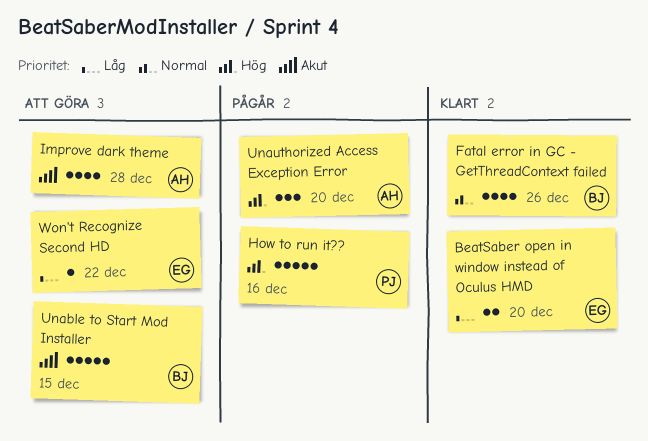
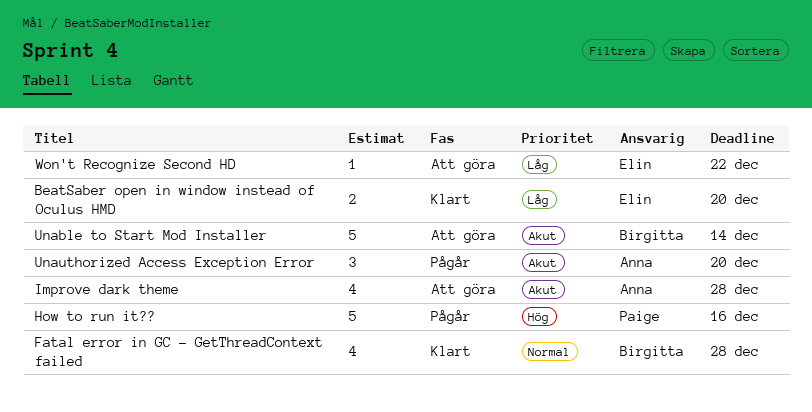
Fatal error in GC - GetThreadContext failed, due: Dec 26 -> Dec 28
Unable to Start Mod Installer, due: Dec 15 -> Dec 14
Unauthorized Access Exception Error, priority: Hög -> Akut

